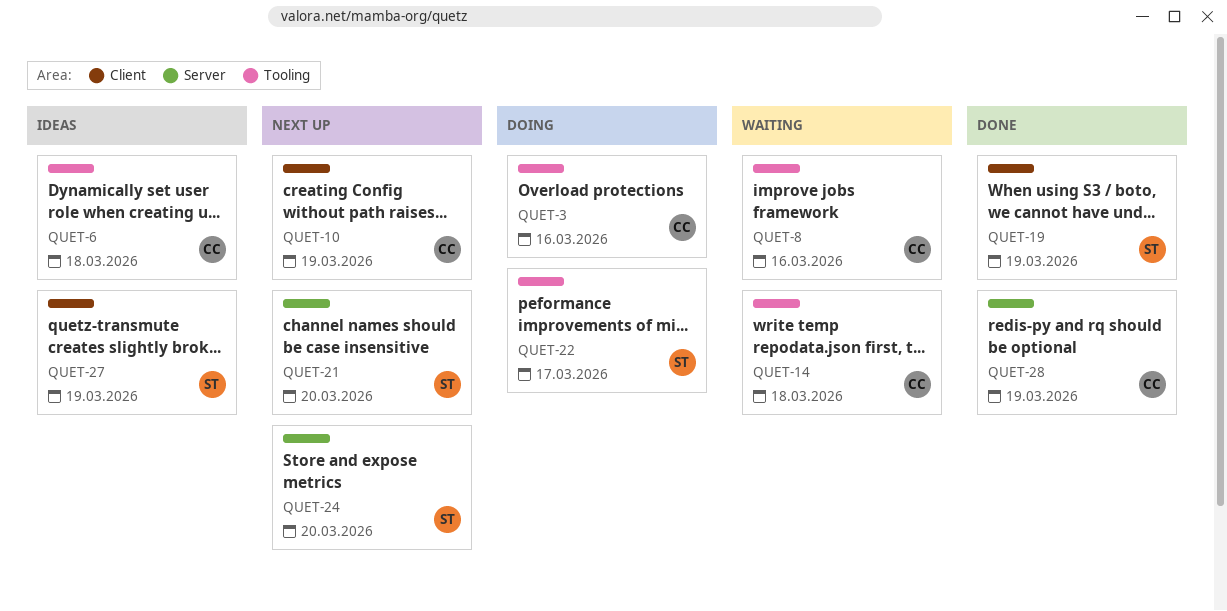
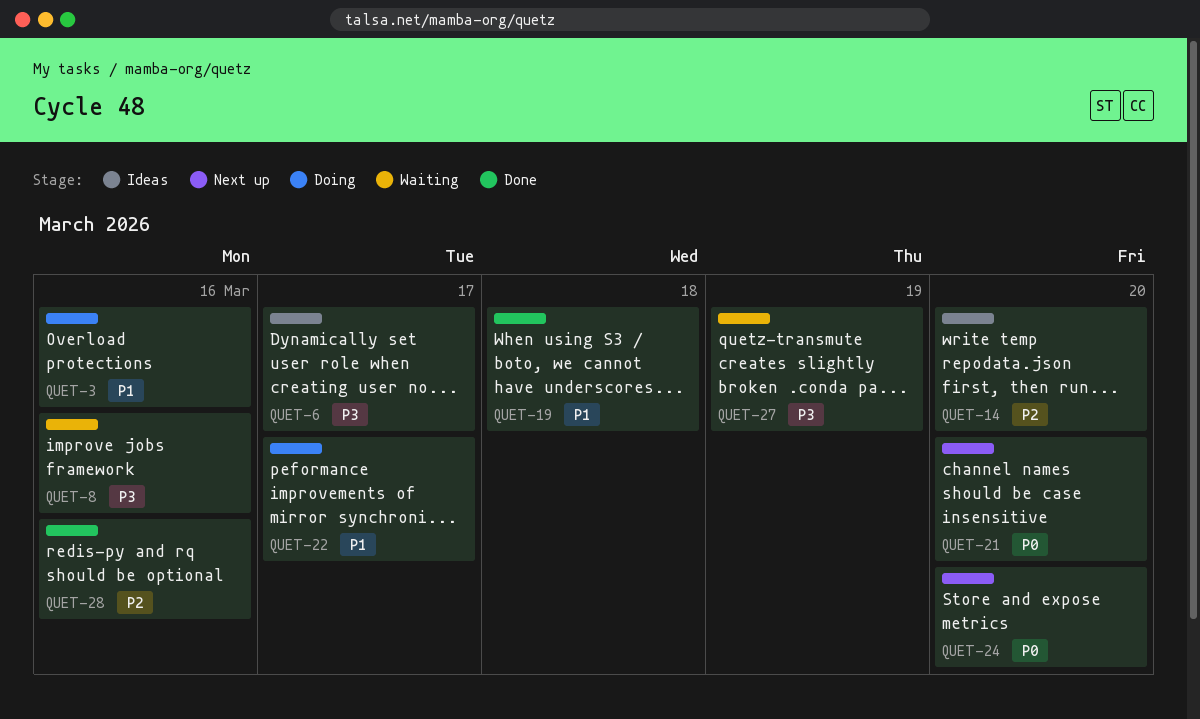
QUET-6, due: Mar 18 -> Mar 17
QUET-10: present -> none
QUET-14, status: Waiting -> Ideas
QUET-14, due: Mar 18 -> Mar 20
QUET-19, due: Mar 19 -> Mar 18
QUET-27, status: Ideas -> Waiting
QUET-28, due: Mar 19 -> Mar 16

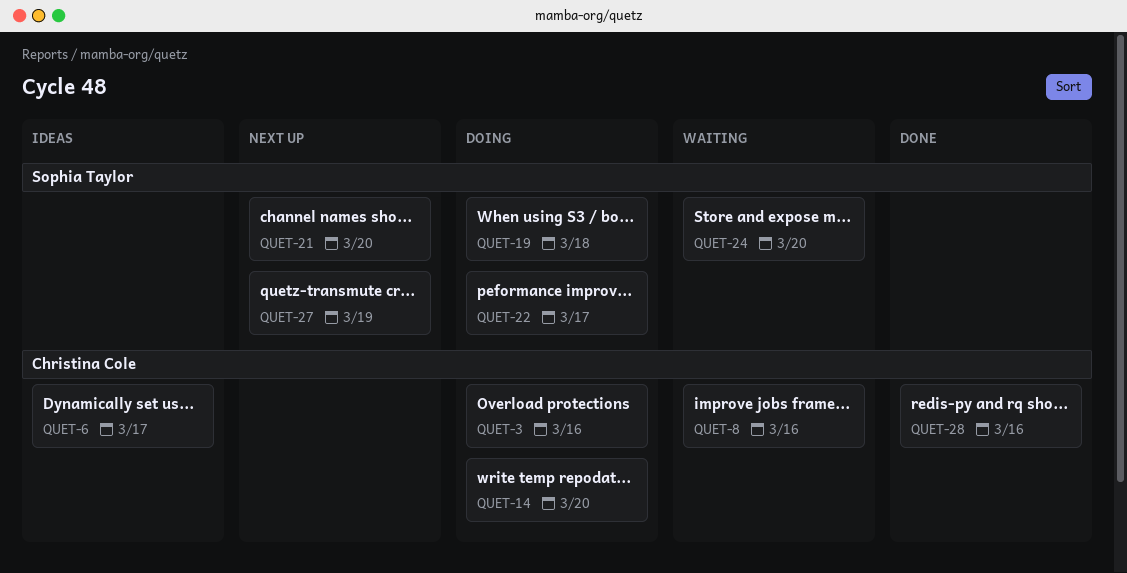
QUET-14, status: Ideas -> Doing
QUET-19, status: Done -> Doing
QUET-24, status: Next up -> Waiting
QUET-27, status: Waiting -> Next up

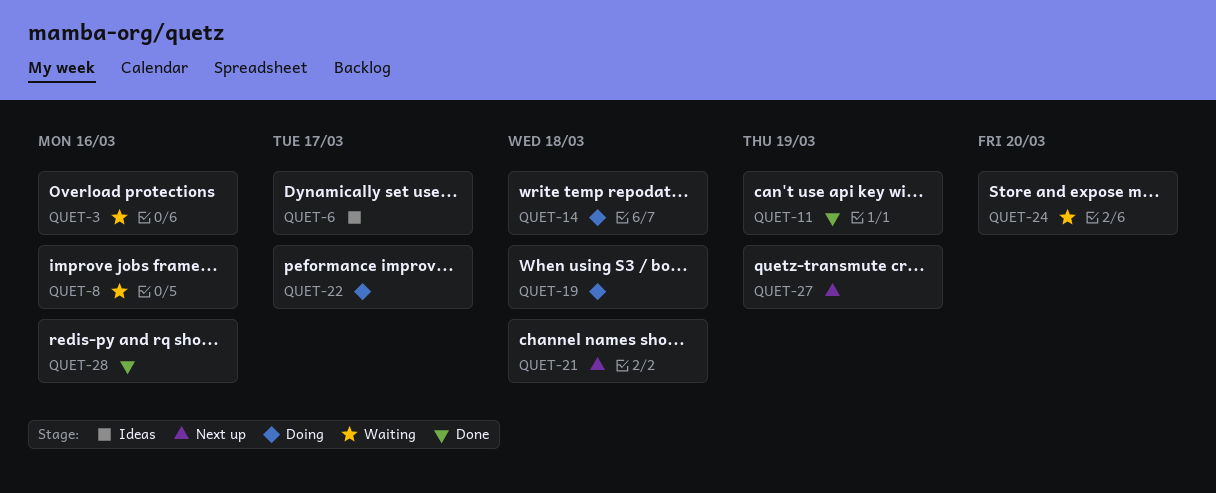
QUET-3, status: Doing -> Waiting
QUET-11: none -> present
QUET-14, due: Mar 20 -> Mar 18
QUET-21, due: Mar 20 -> Mar 18

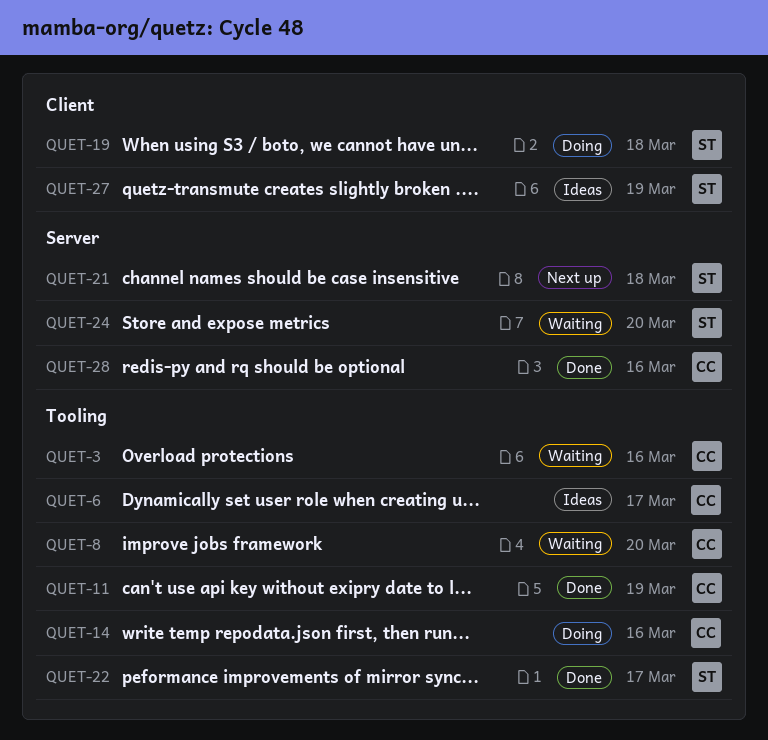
QUET-8, due: Mar 16 -> Mar 20
QUET-14, due: Mar 18 -> Mar 16
QUET-22, status: Doing -> Done
QUET-27, status: Next up -> Ideas

